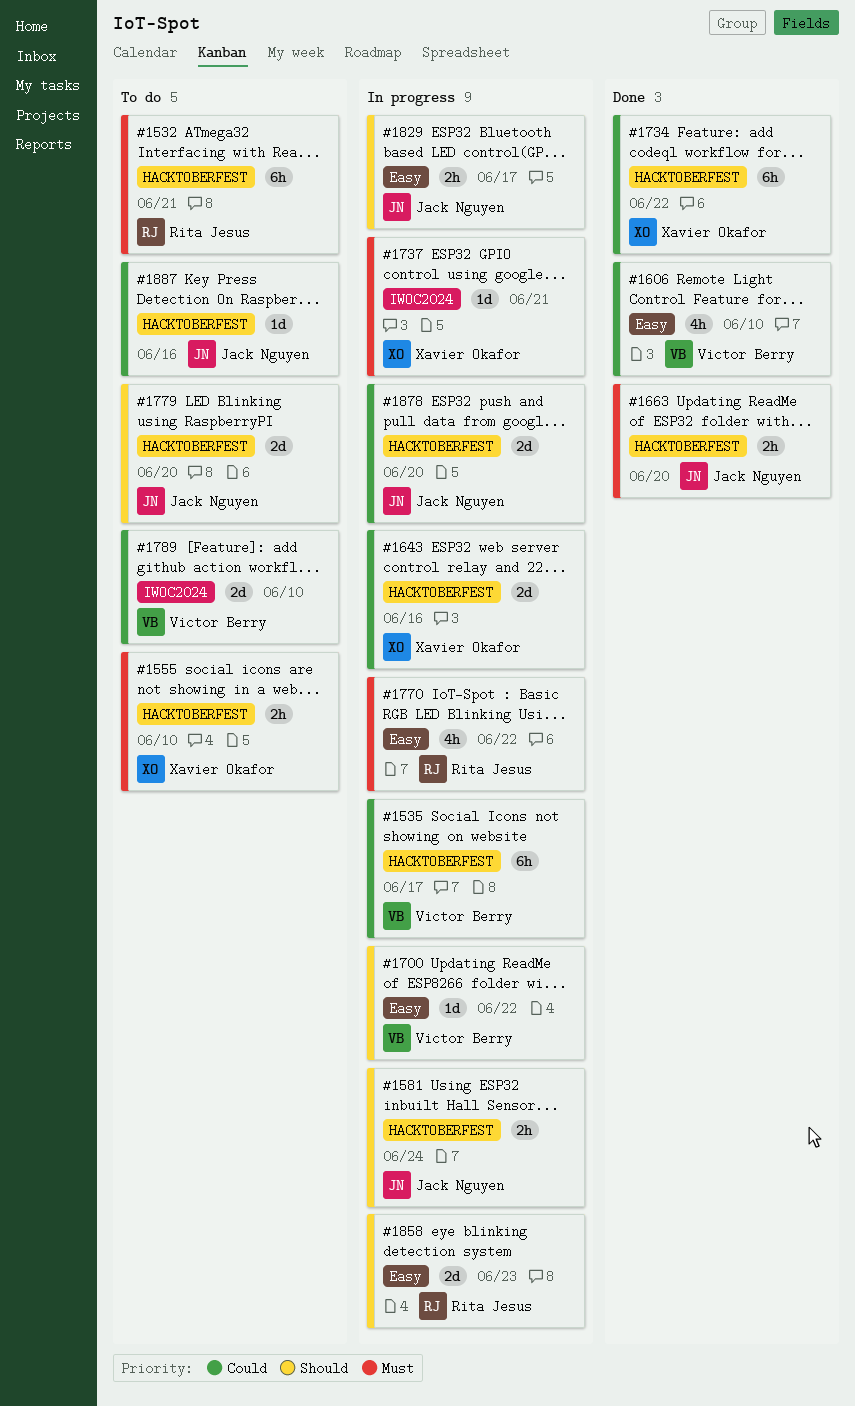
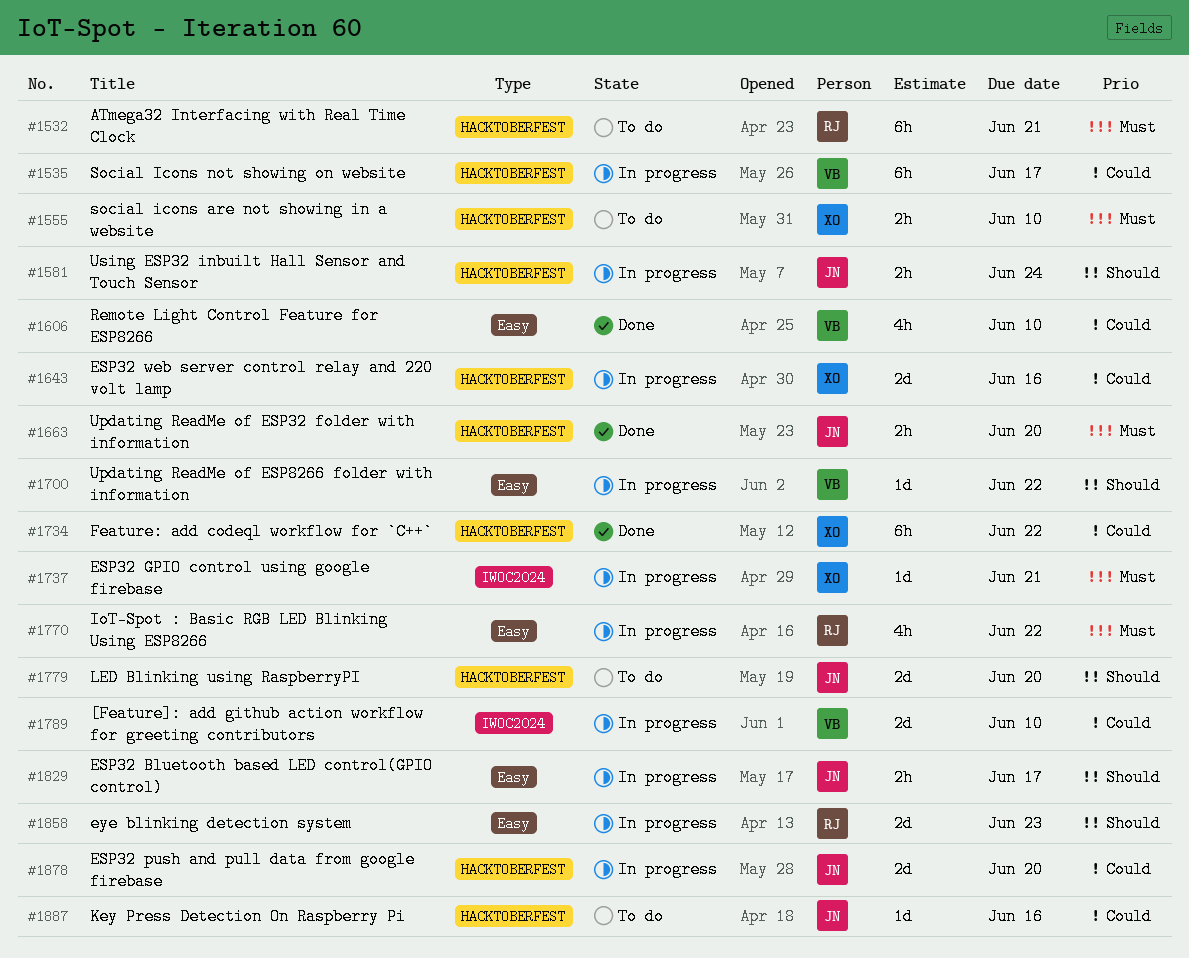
#1789, status: To do -> In progress

